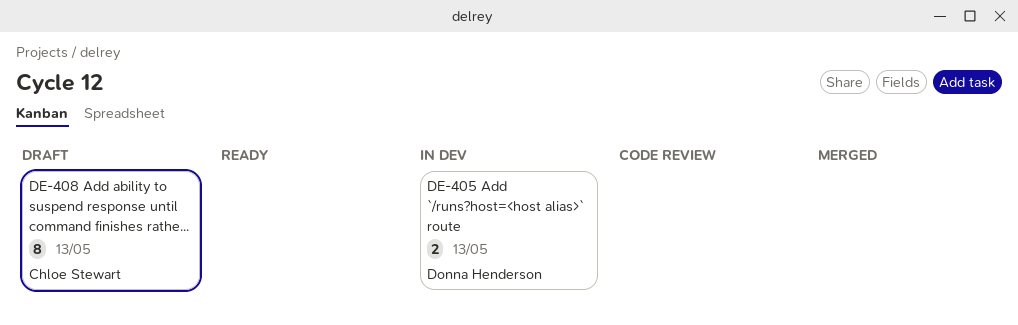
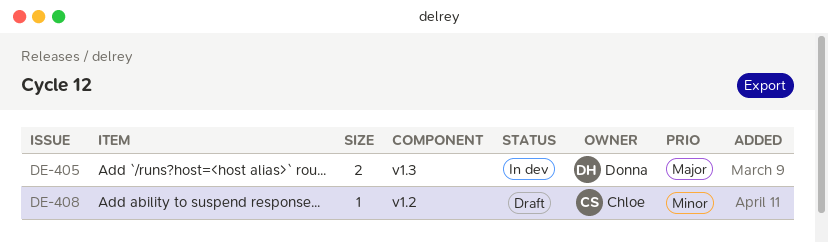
DE-408, estimate: 8 -> 1

